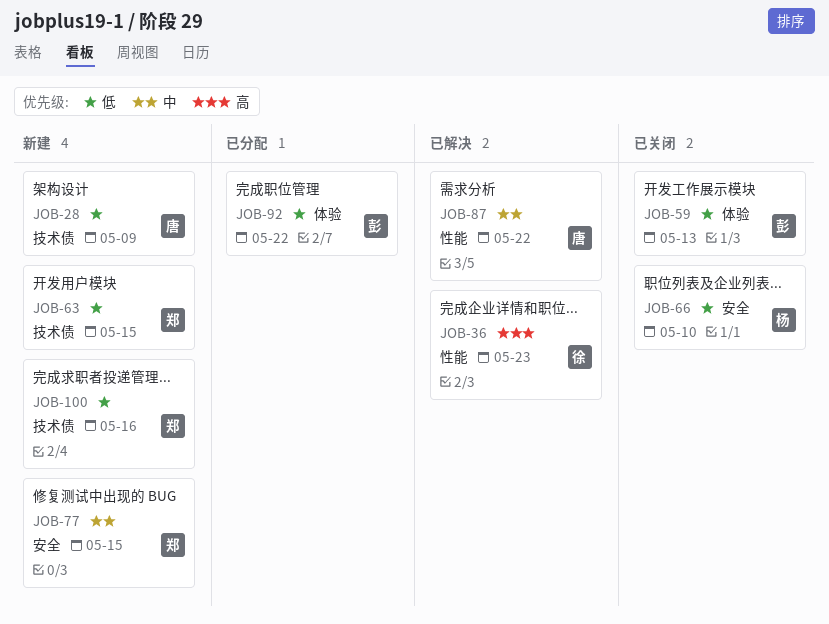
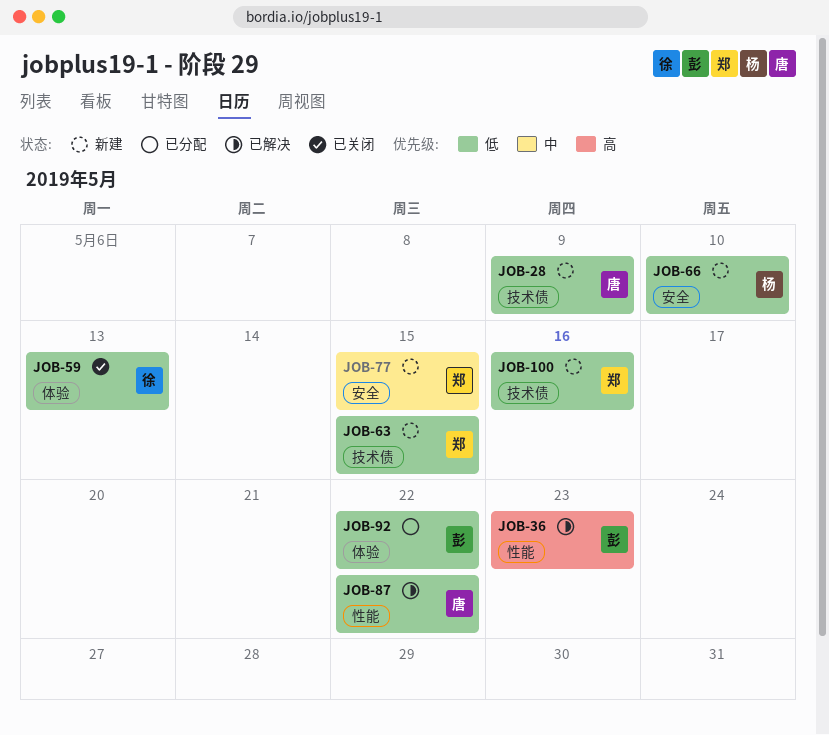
JOB-36, owner: 徐 -> 彭
JOB-59, owner: 彭 -> 徐
JOB-66, status: 已关闭 -> 新建
JOB-87, priority: 中 -> 低

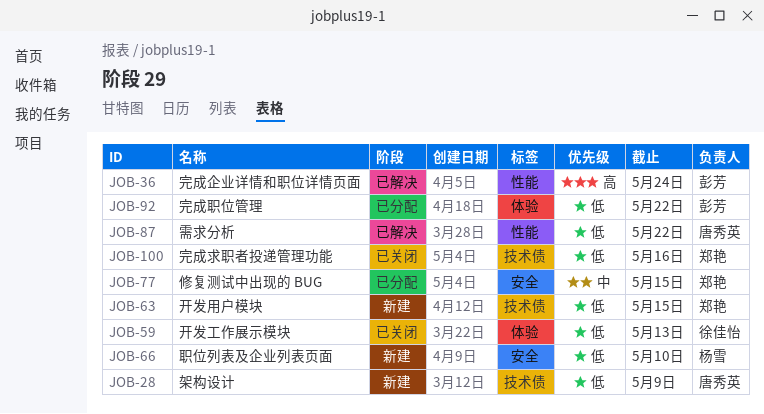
JOB-36, due: May 23 -> May 24
JOB-77, status: 新建 -> 已分配
JOB-100, status: 新建 -> 已关闭

